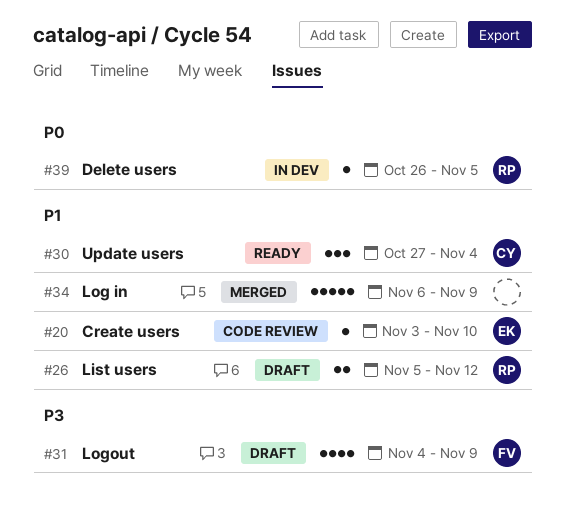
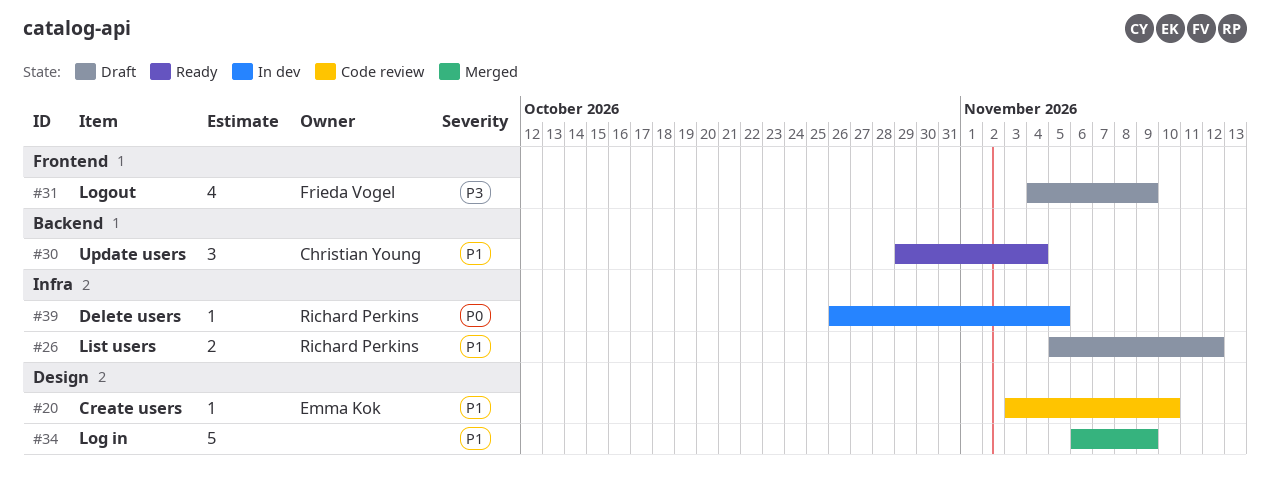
#30, start: Oct 27 -> Oct 29

